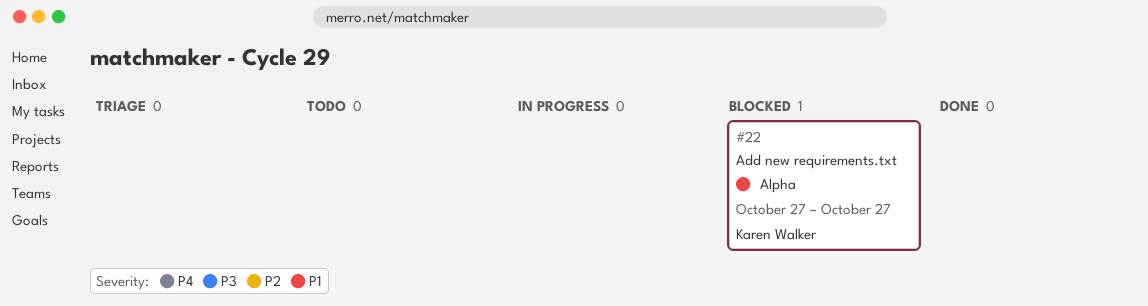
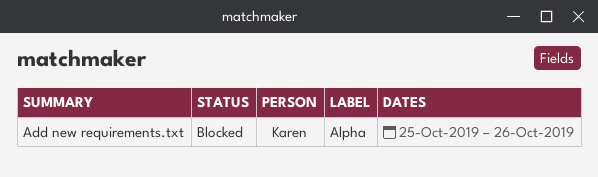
Add new requirements.txt, start: Oct 27 -> Oct 25
Add new requirements.txt, due: Oct 27 -> Oct 26

